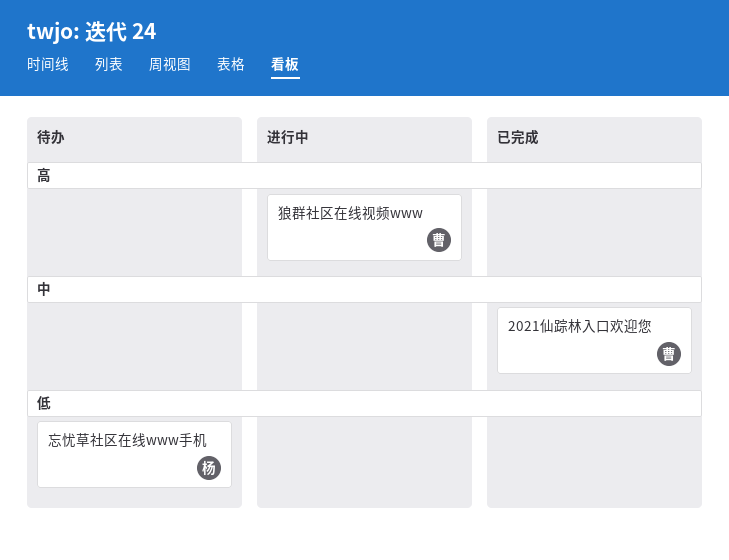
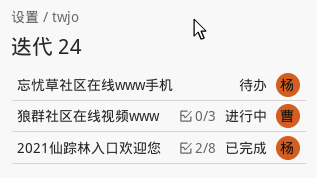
2021仙踪林入口欢迎您, owner: 曹 -> 杨

